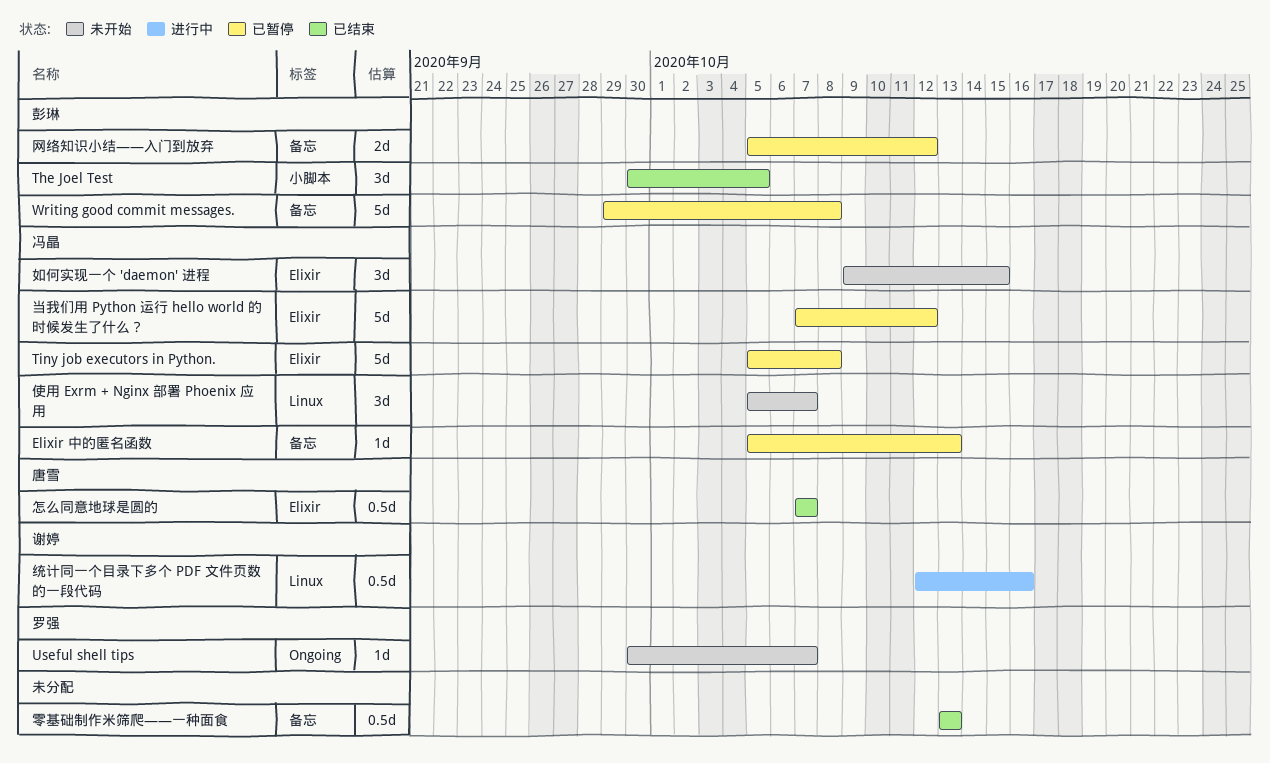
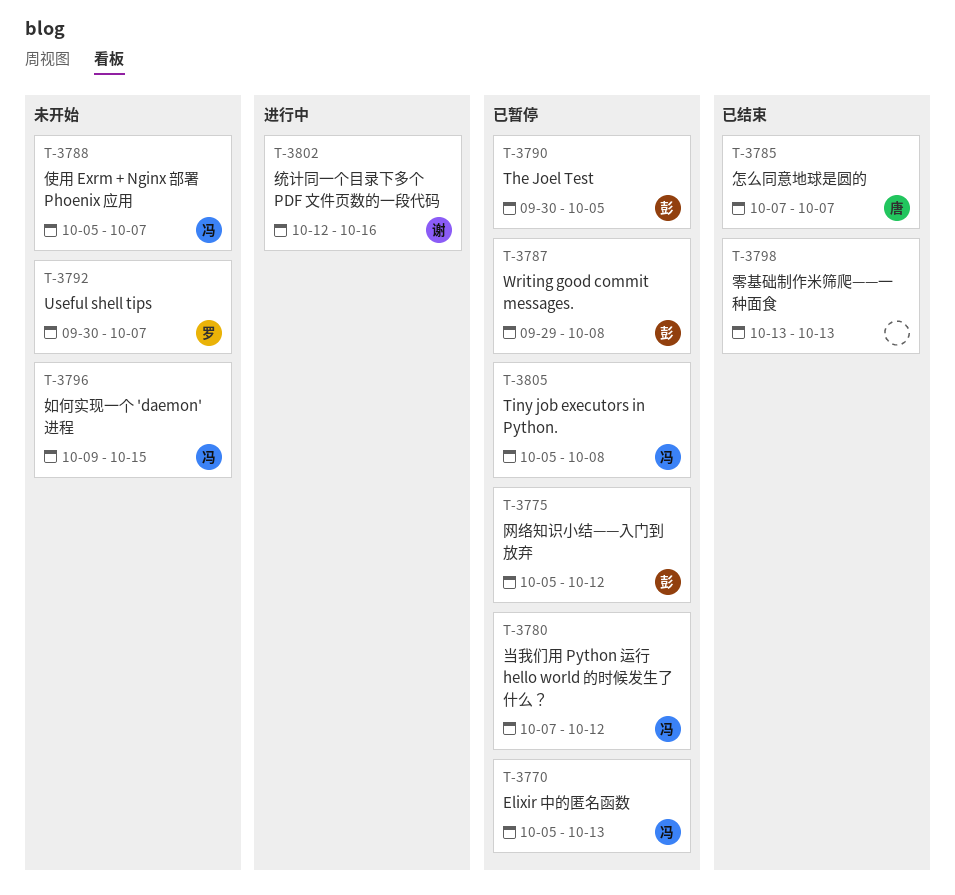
The Joel Test, status: 已结束 -> 已暂停

